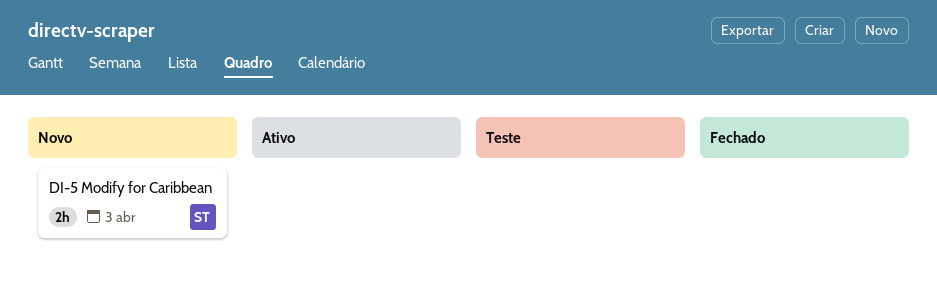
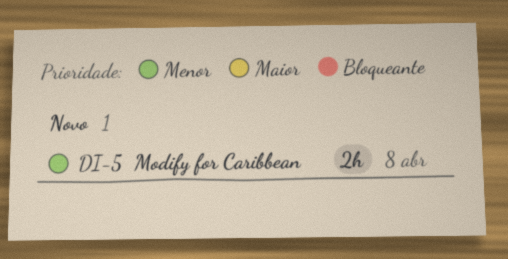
DI-5, due: Apr 3 -> Apr 8

